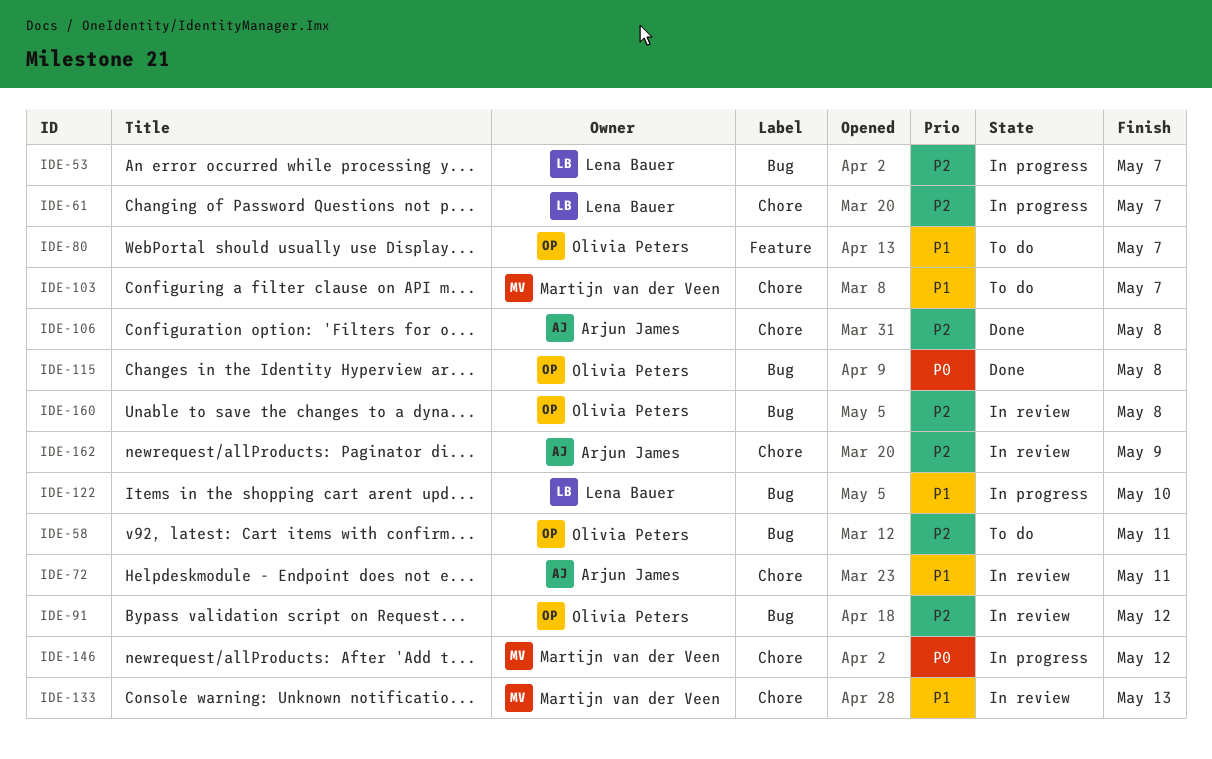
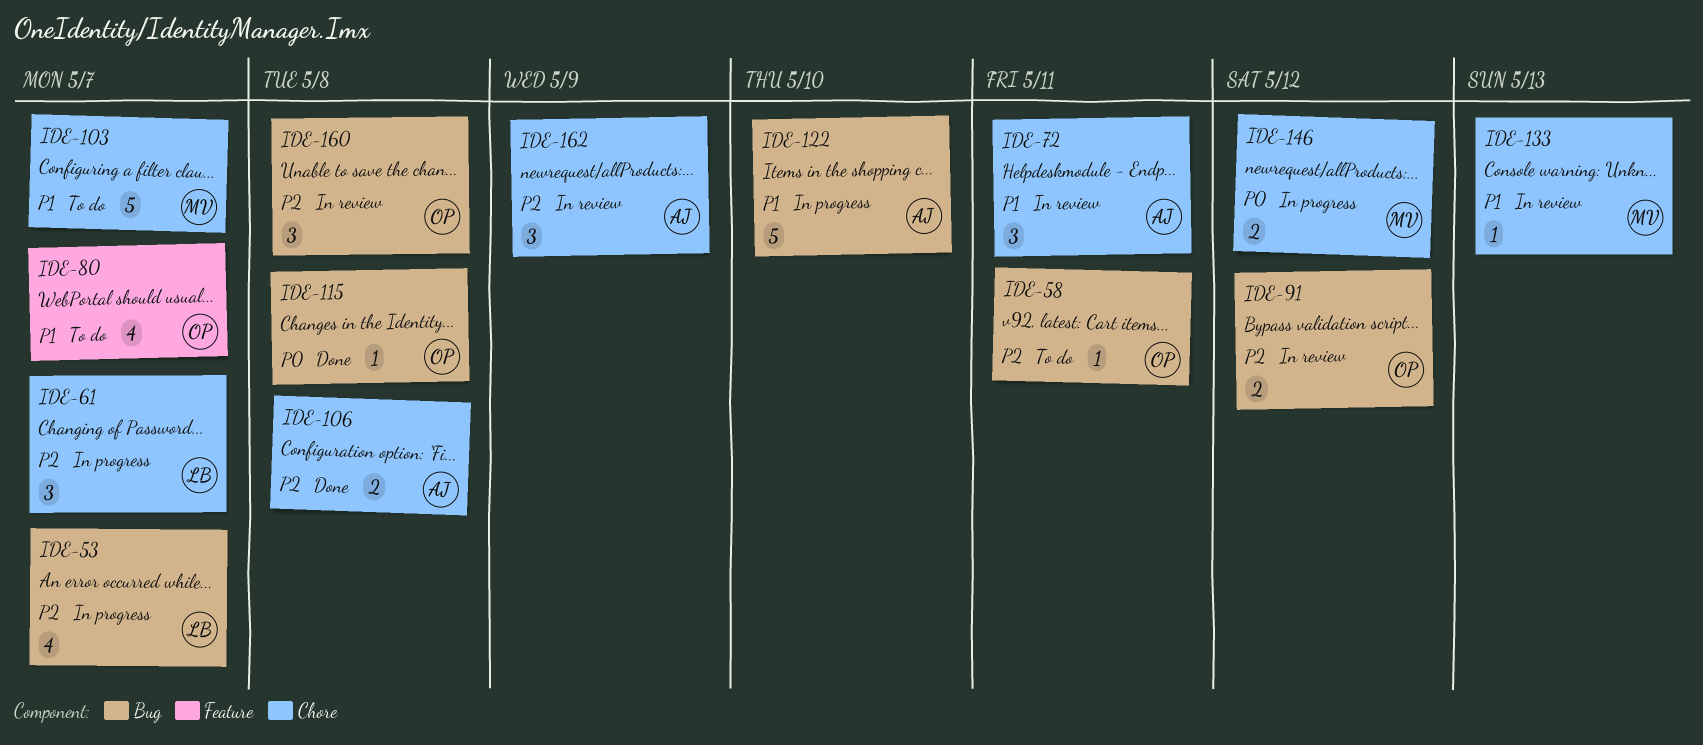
IDE-122, owner: Lena Bauer -> Arjun James

